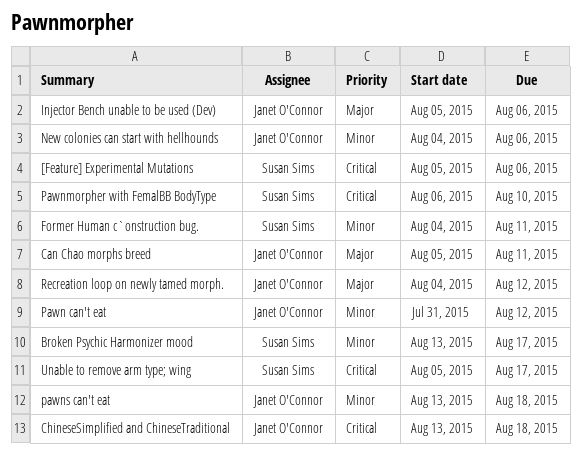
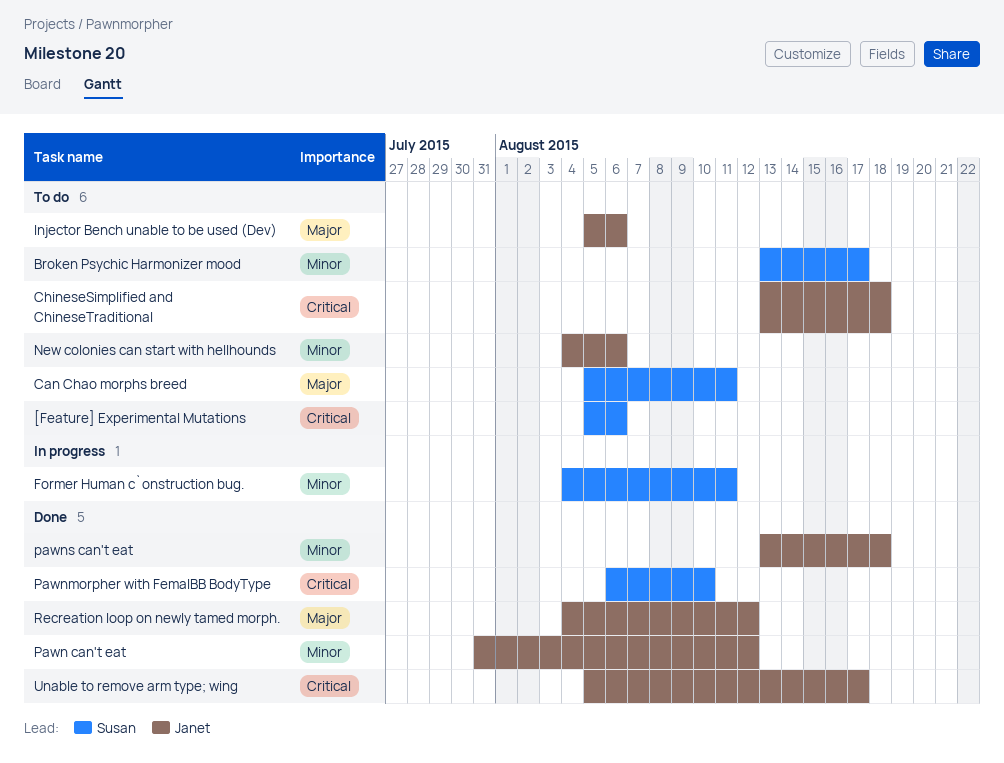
Can Chao morphs breed, owner: Janet O'Connor -> Susan Sims
Unable to remove arm type; wing, owner: Susan Sims -> Janet O'Connor

